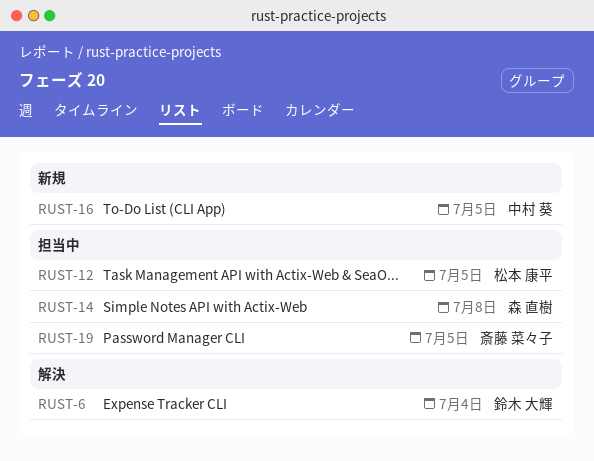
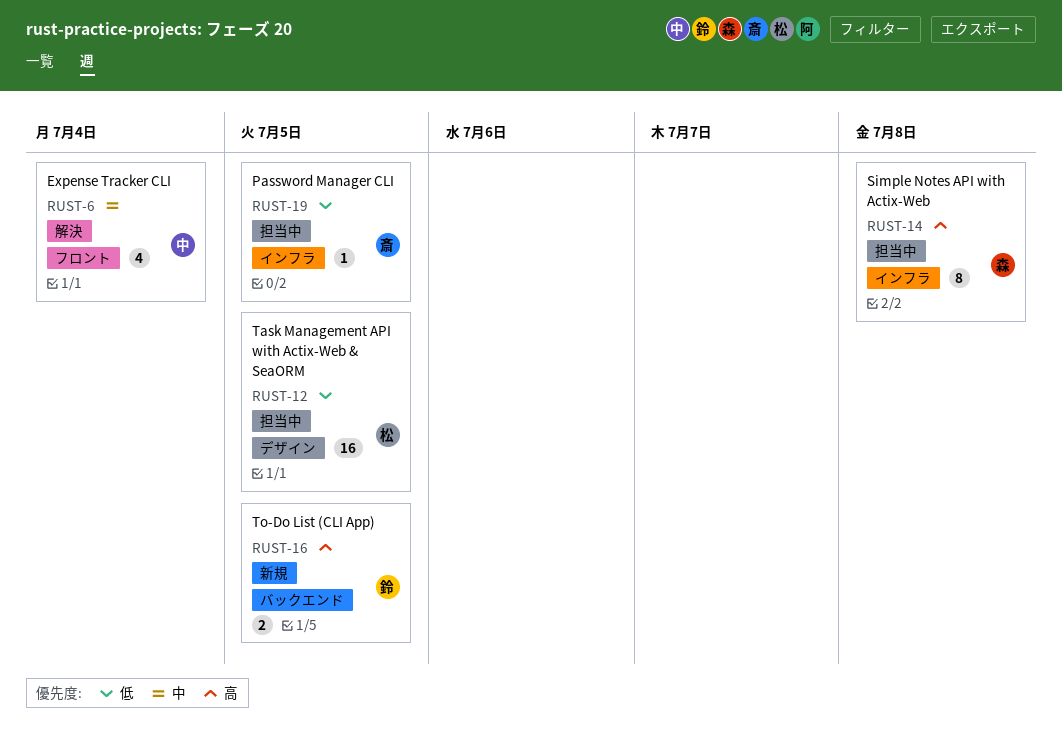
RUST-6, owner: 鈴木 大輝 -> 中村 葵
RUST-16, owner: 中村 葵 -> 鈴木 大輝

